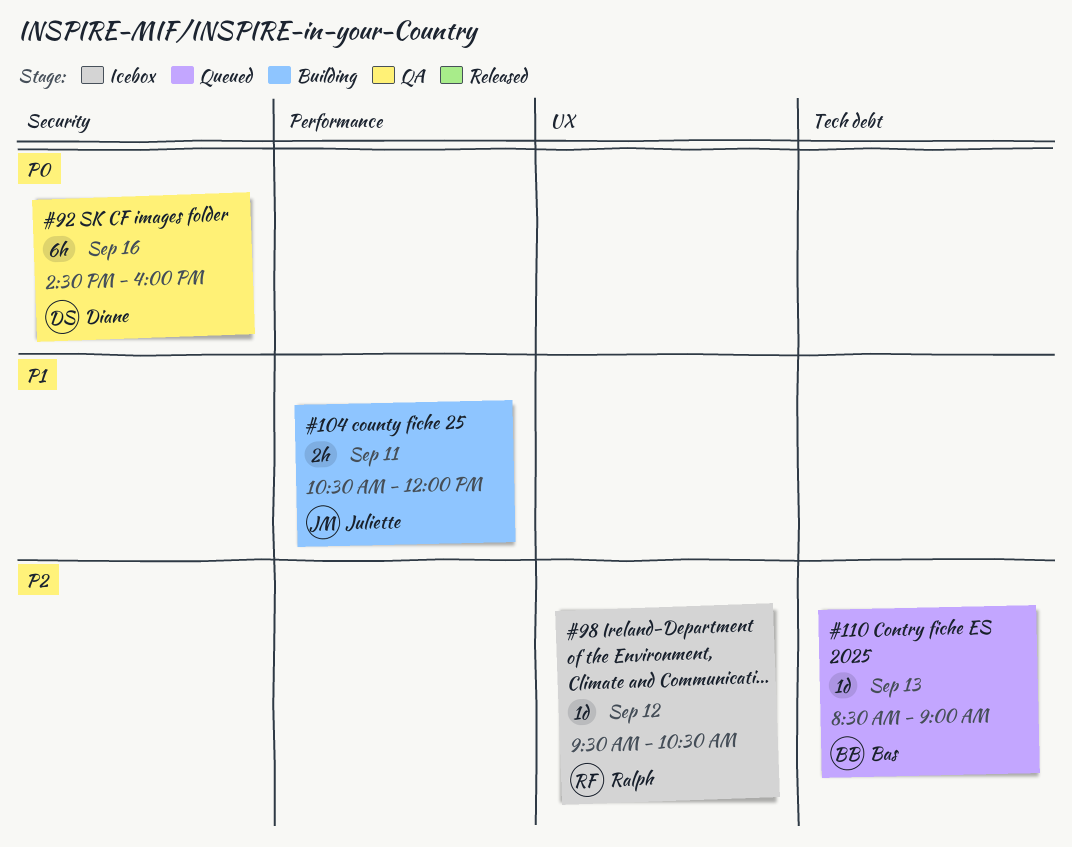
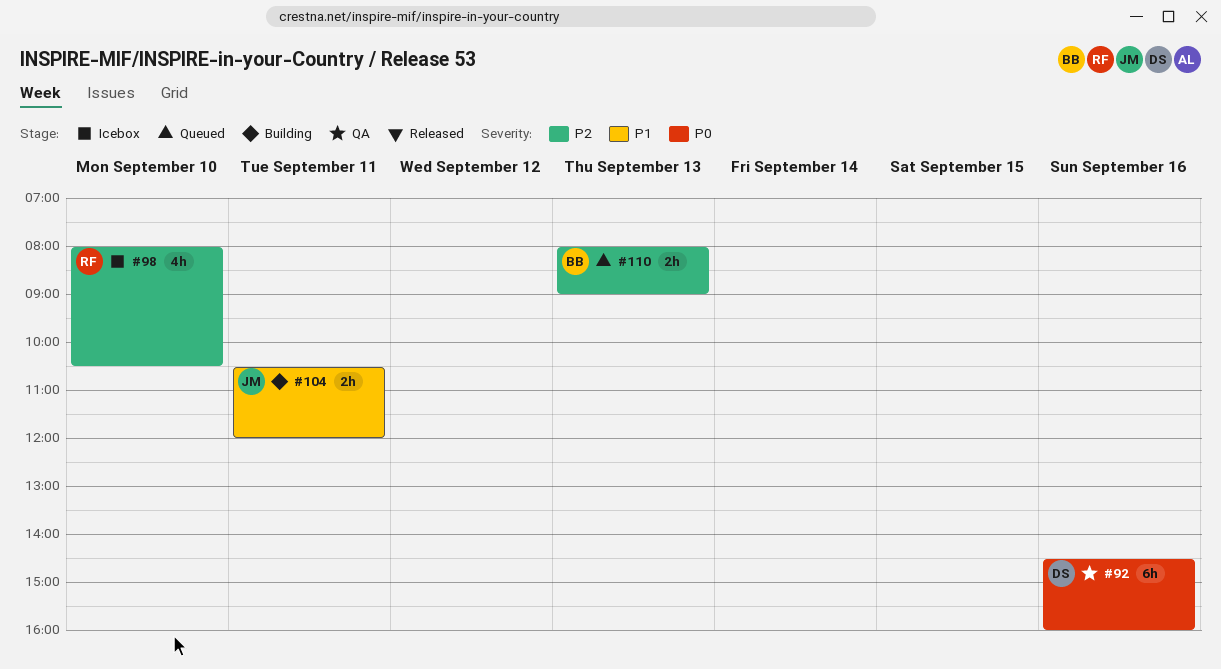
#98, estimate: 1d -> 4h
#98, day: Sep 12 -> Sep 10
#98, begins: 09:30 -> 08:00
#110, estimate: 1d -> 2h
#110, begins: 08:30 -> 08:00

